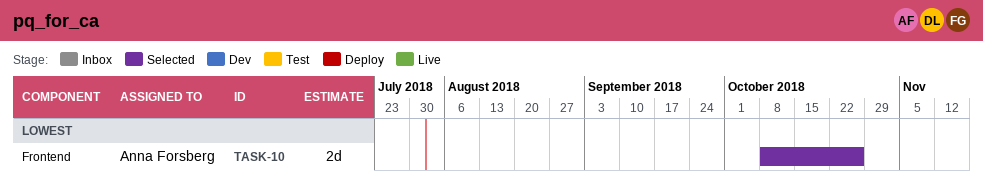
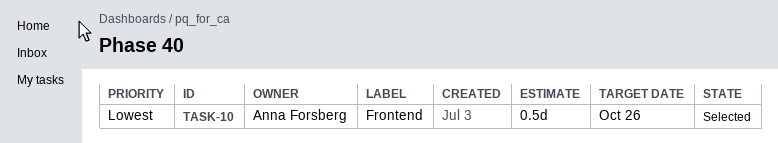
TASK-10, estimate: 2d -> 0.5d

